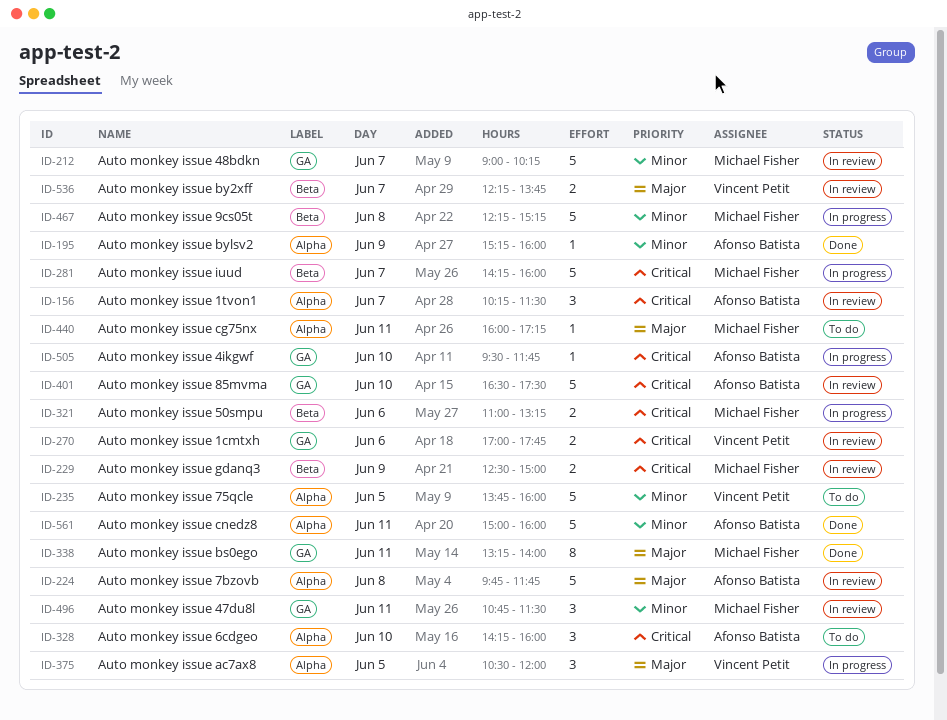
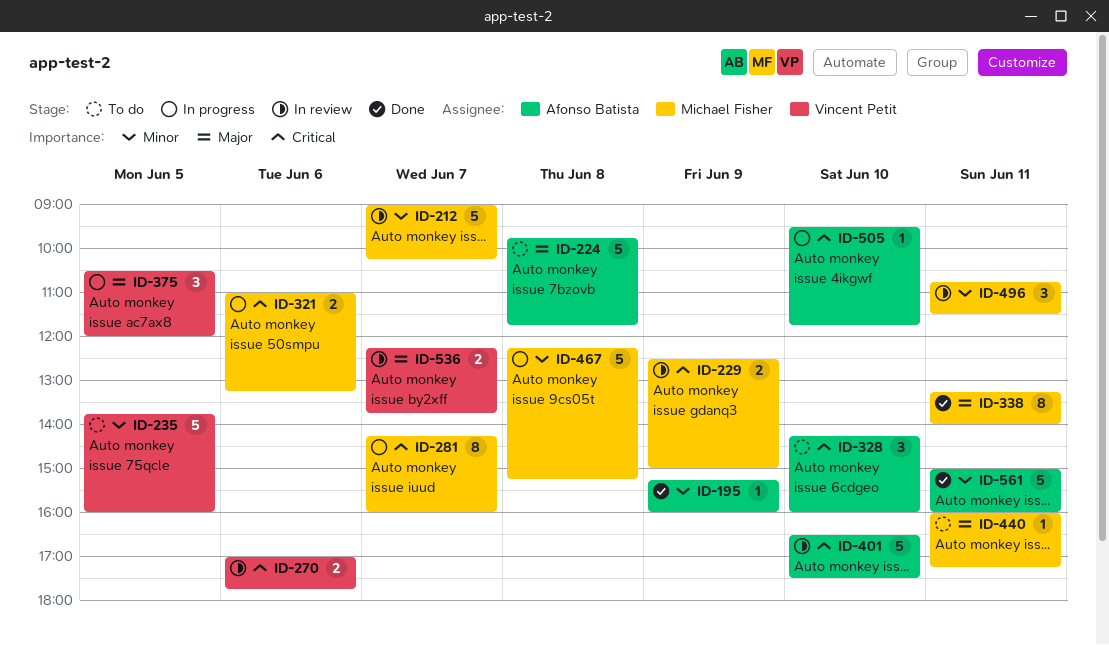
ID-156: present -> none
ID-224, status: In review -> To do
ID-281, estimate: 5 -> 8

